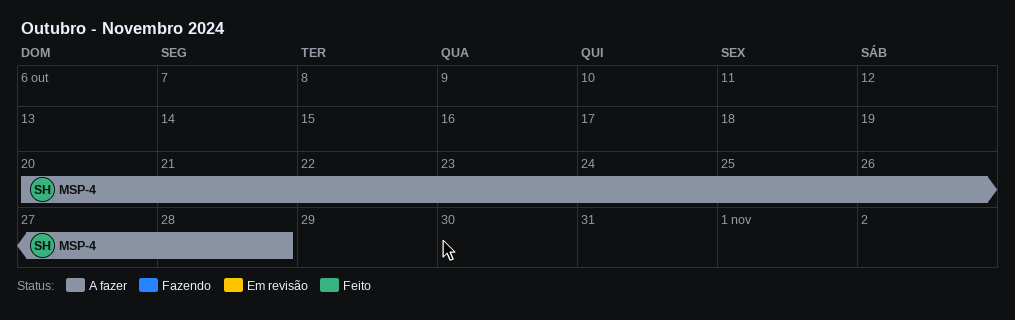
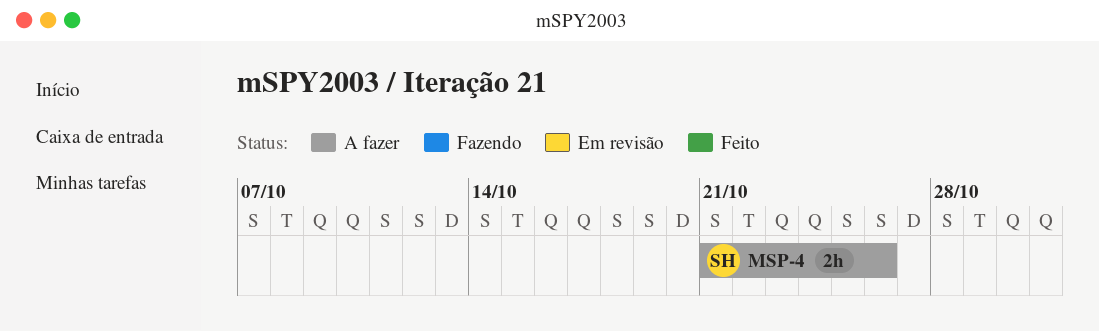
MSP-4, start: Oct 20 -> Oct 21
MSP-4, due: Oct 28 -> Oct 26

